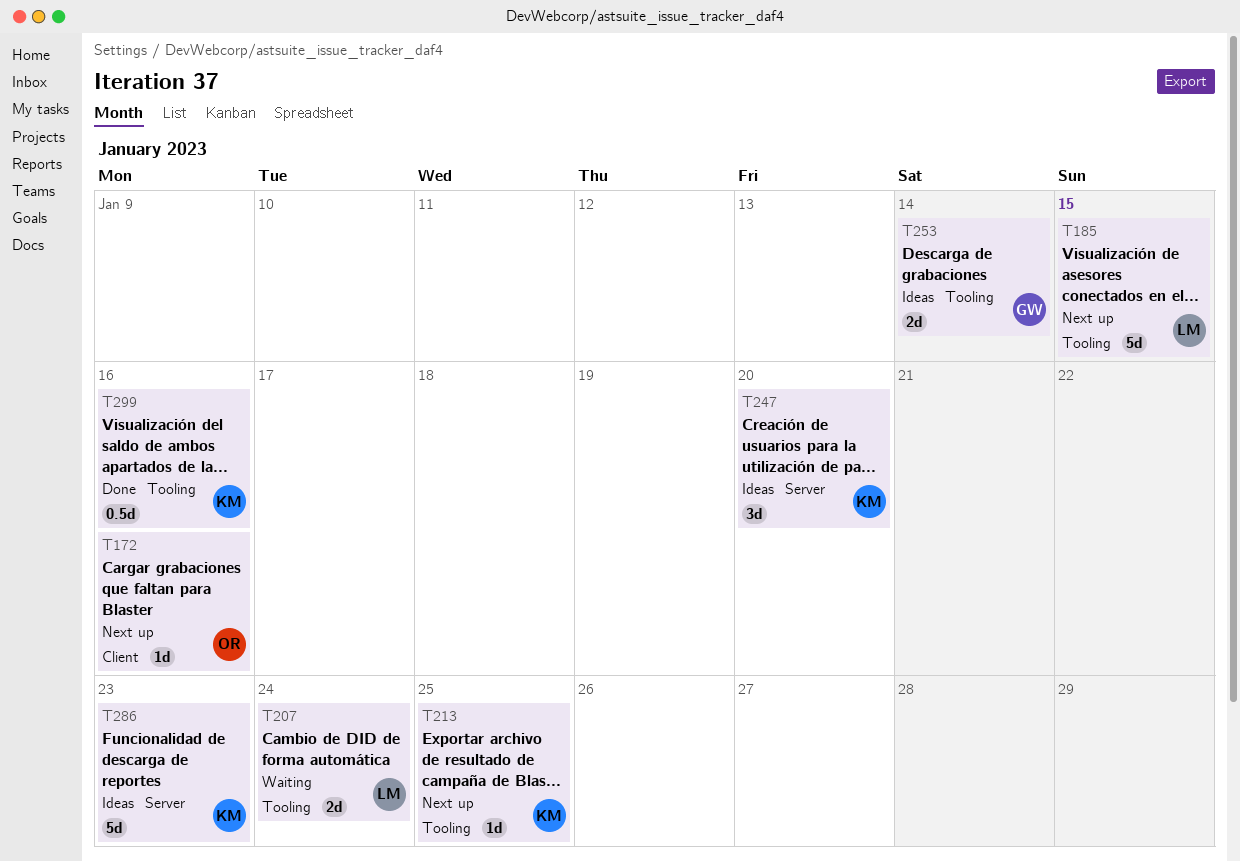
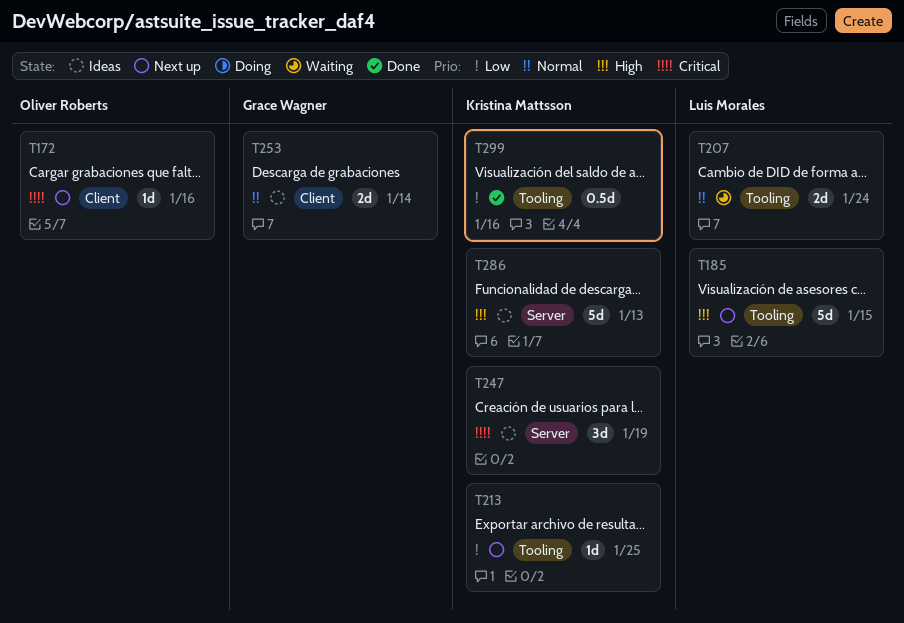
T247, due: Jan 20 -> Jan 19
T253, label: Tooling -> Client
T286, due: Jan 23 -> Jan 13

